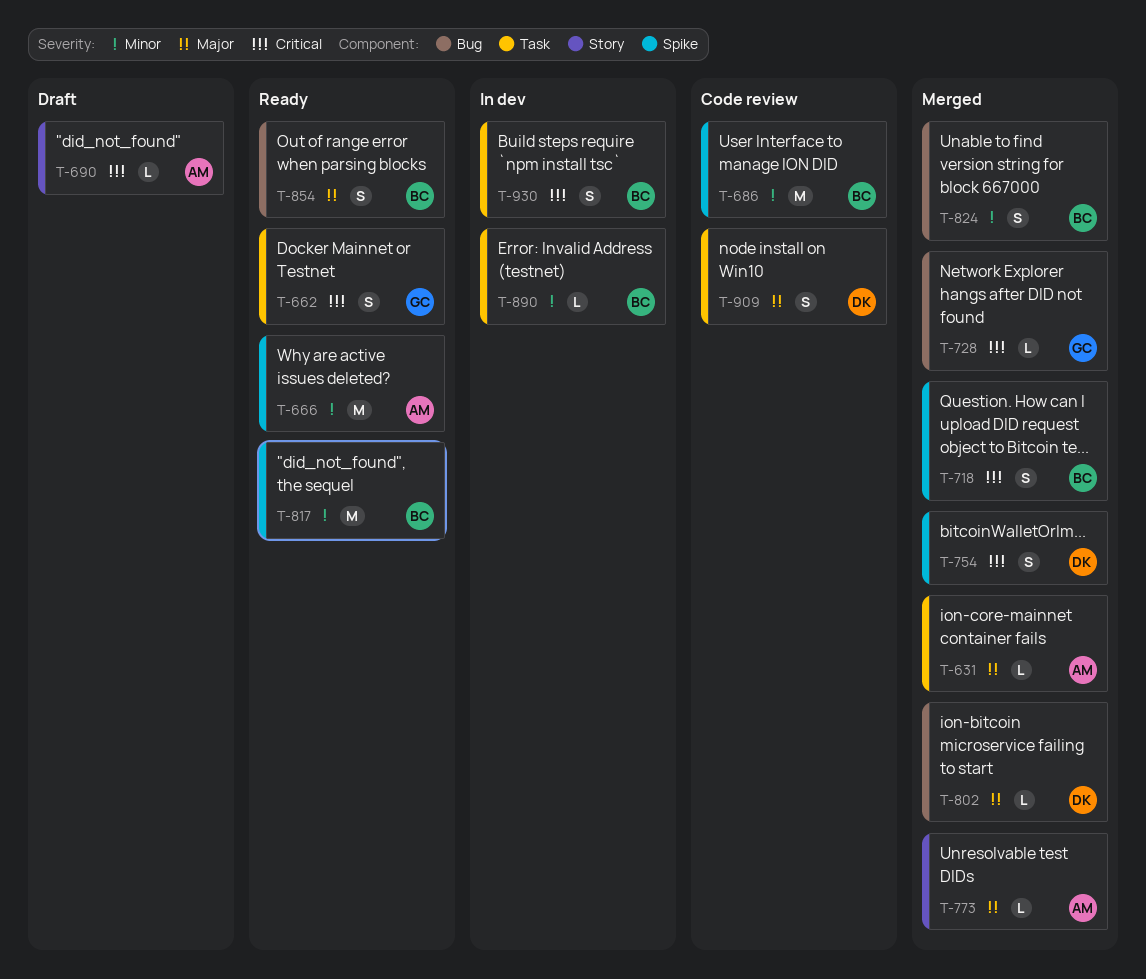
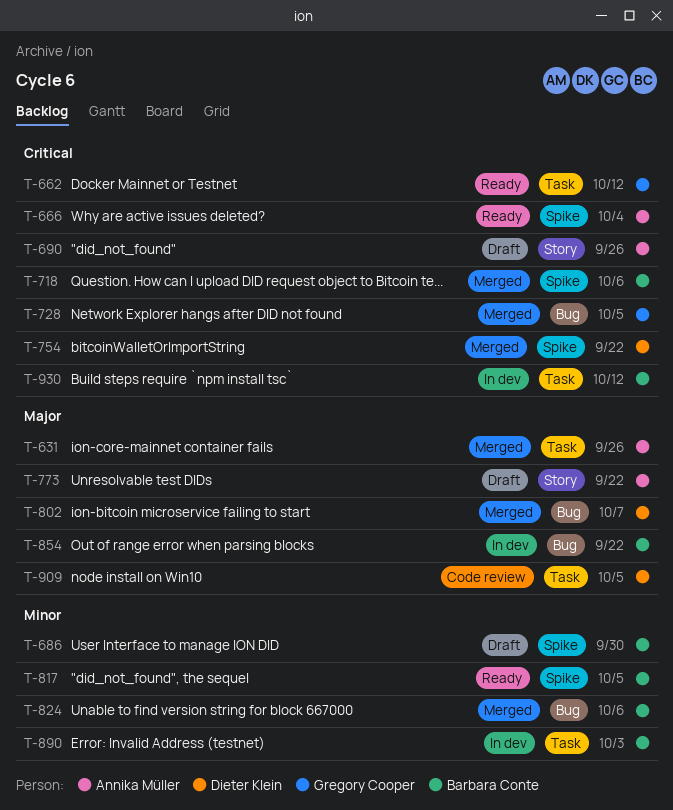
T-666, priority: Minor -> Critical
T-686, status: Code review -> Draft
T-773, status: Merged -> Draft
T-854, status: Ready -> In dev

